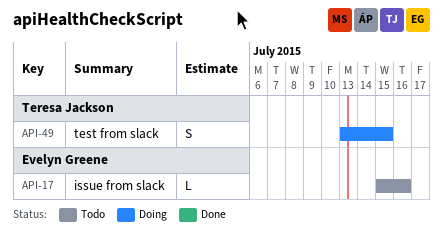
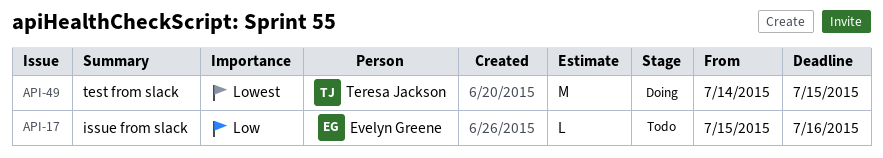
API-49, estimate: S -> M
API-49, start: Jul 13 -> Jul 14

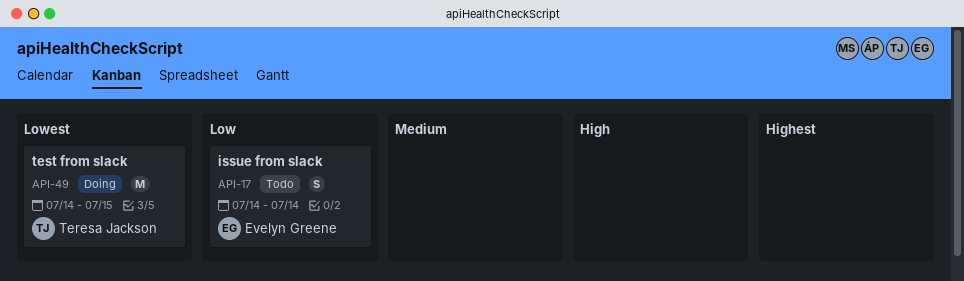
API-17, estimate: L -> S
API-17, start: Jul 15 -> Jul 14
API-17, due: Jul 16 -> Jul 14

